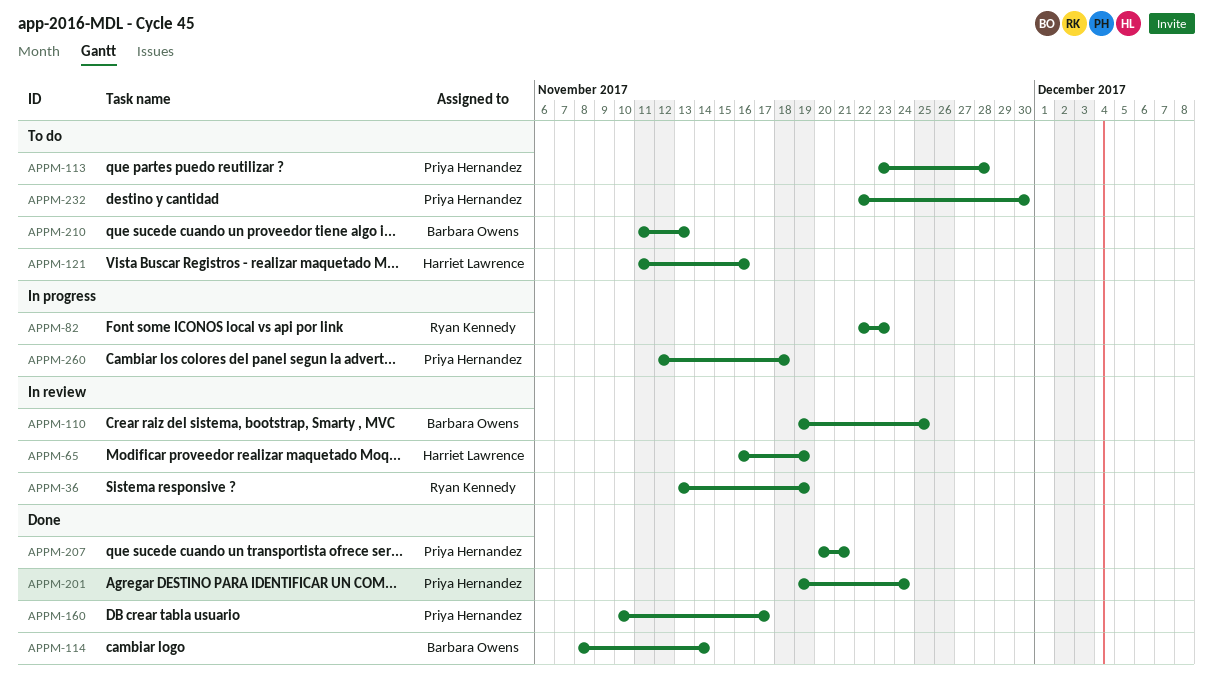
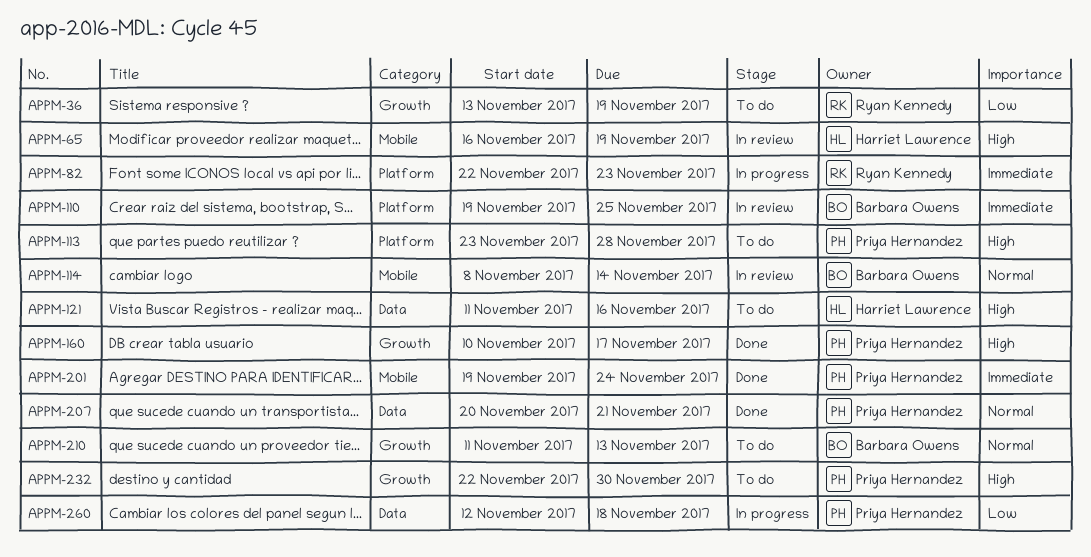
APPM-36, status: In review -> To do
APPM-114, status: Done -> In review

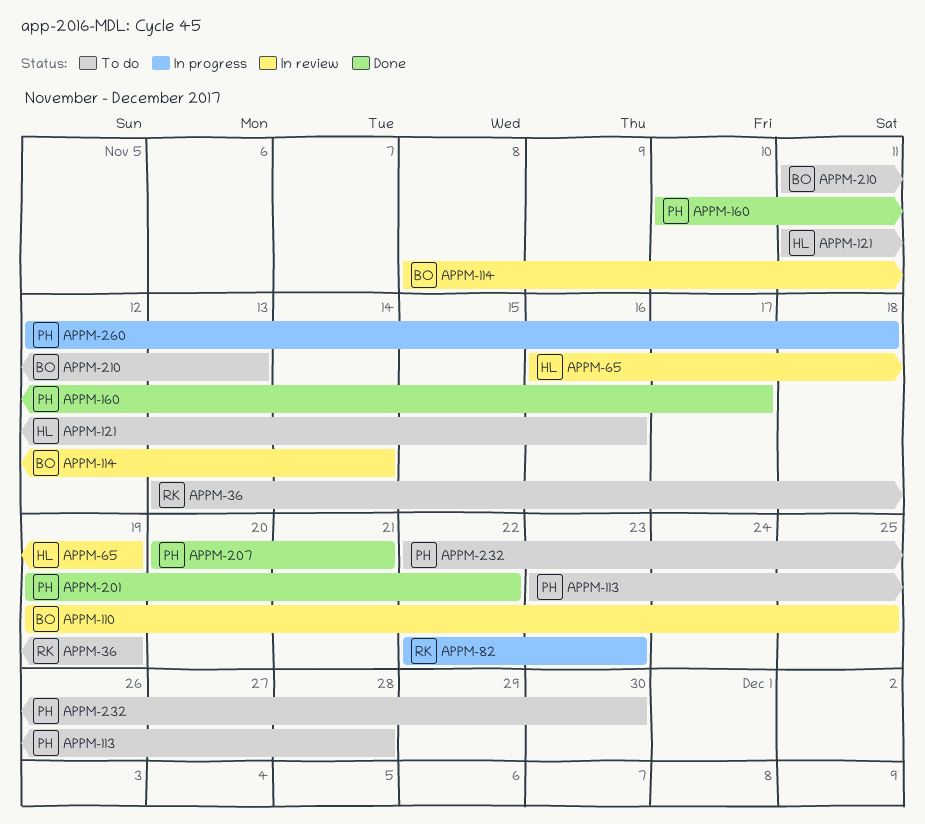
APPM-201, due: Nov 24 -> Nov 22

